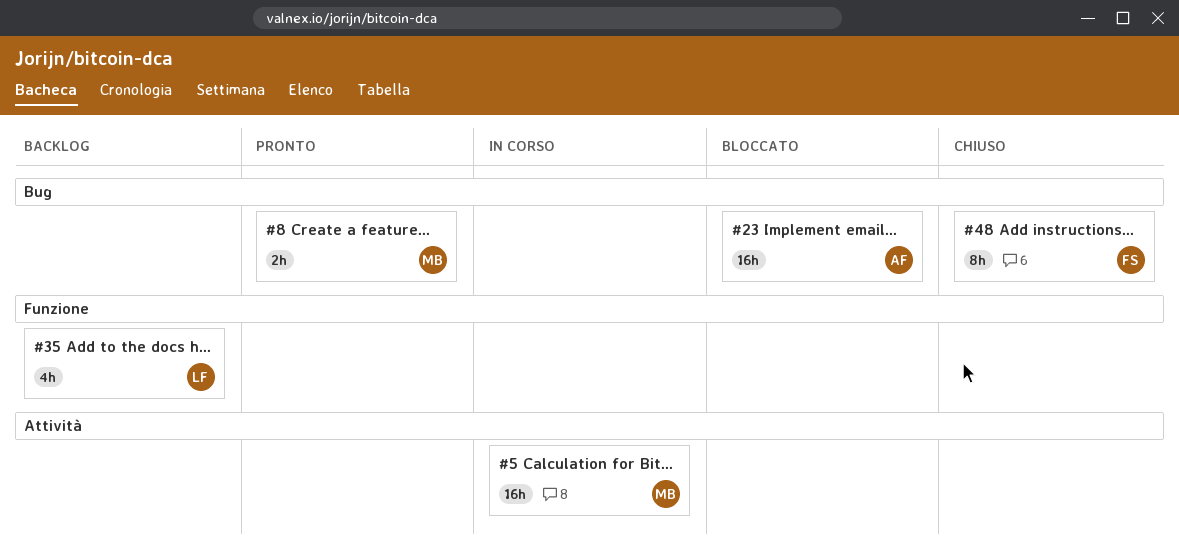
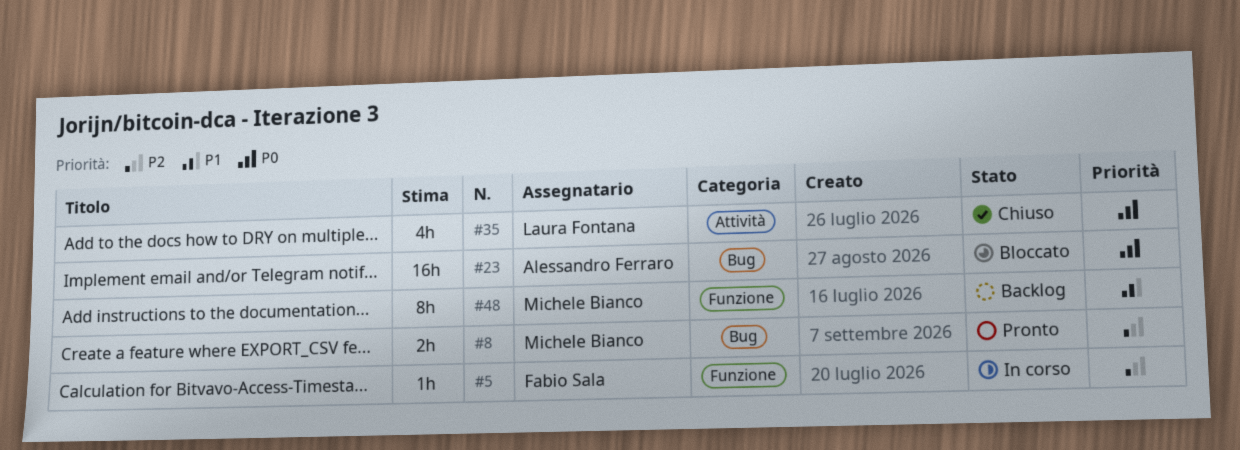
#5, owner: Michele Bianco -> Fabio Sala
#5, label: Attività -> Funzione
#5, estimate: 16h -> 1h
#35, status: Backlog -> Chiuso
#35, label: Funzione -> Attività
#48, status: Chiuso -> Backlog
#48, owner: Fabio Sala -> Michele Bianco
#48, label: Bug -> Funzione

